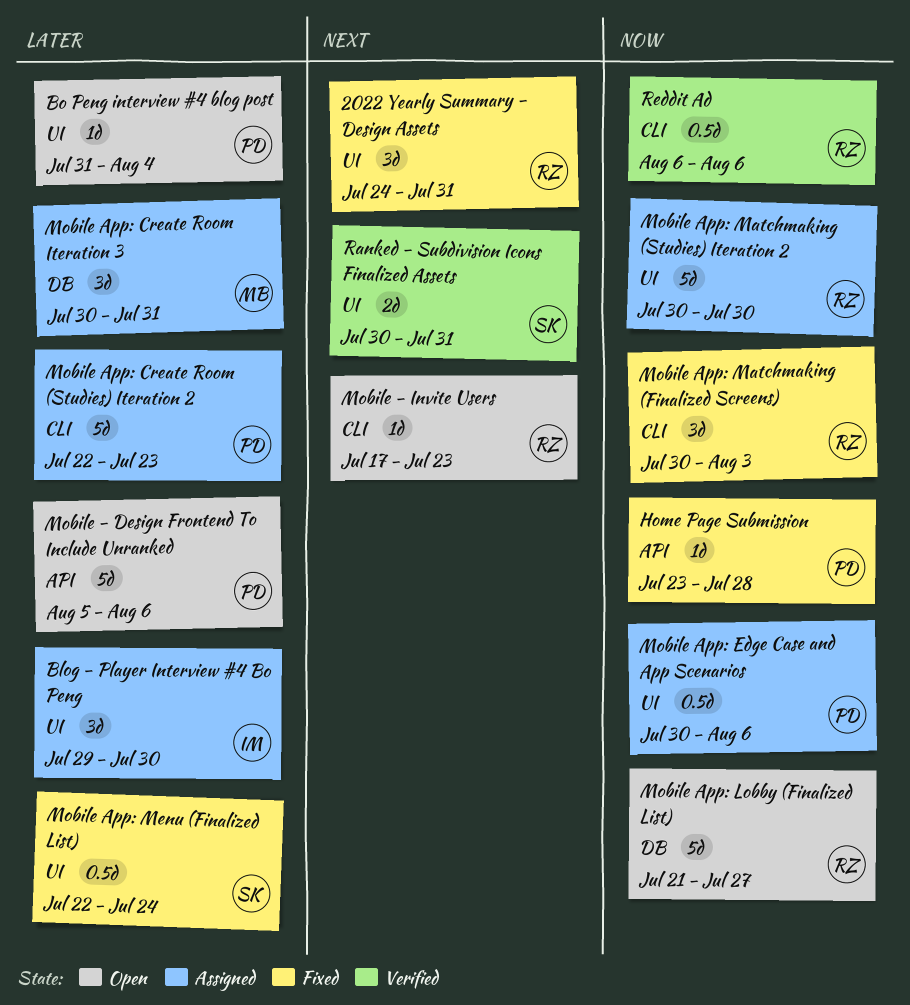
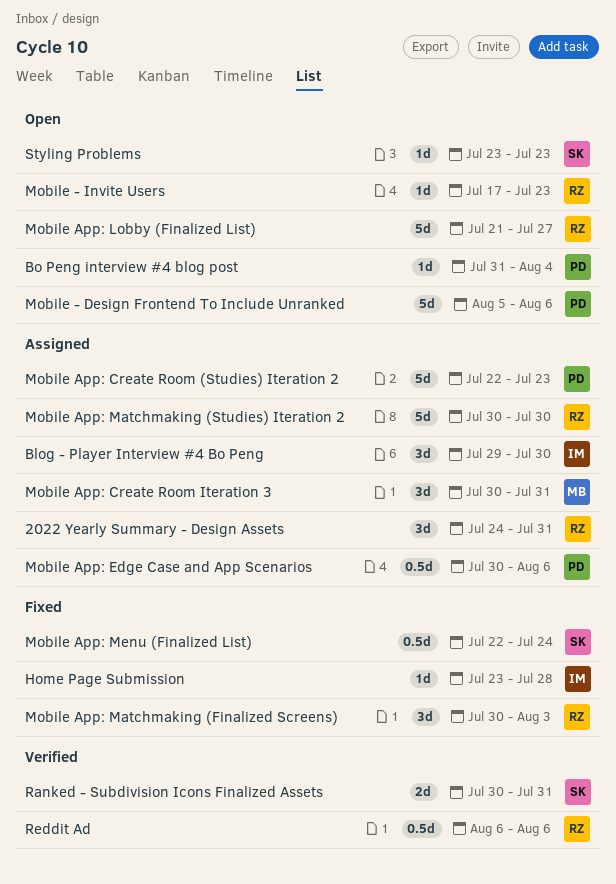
2022 Yearly Summary - Design Assets, status: Fixed -> Assigned
Home Page Submission, owner: PD -> IM
Styling Problems: none -> present

